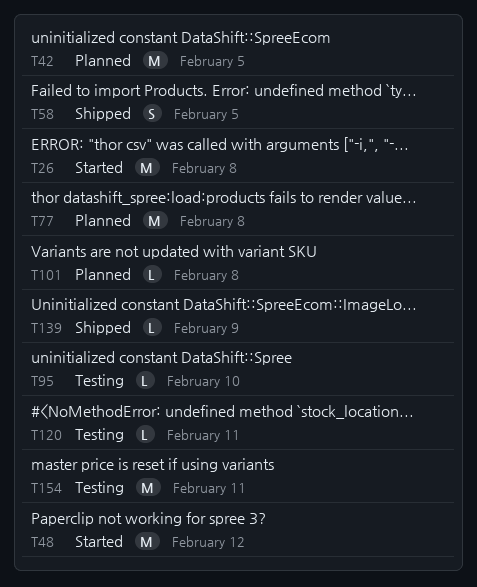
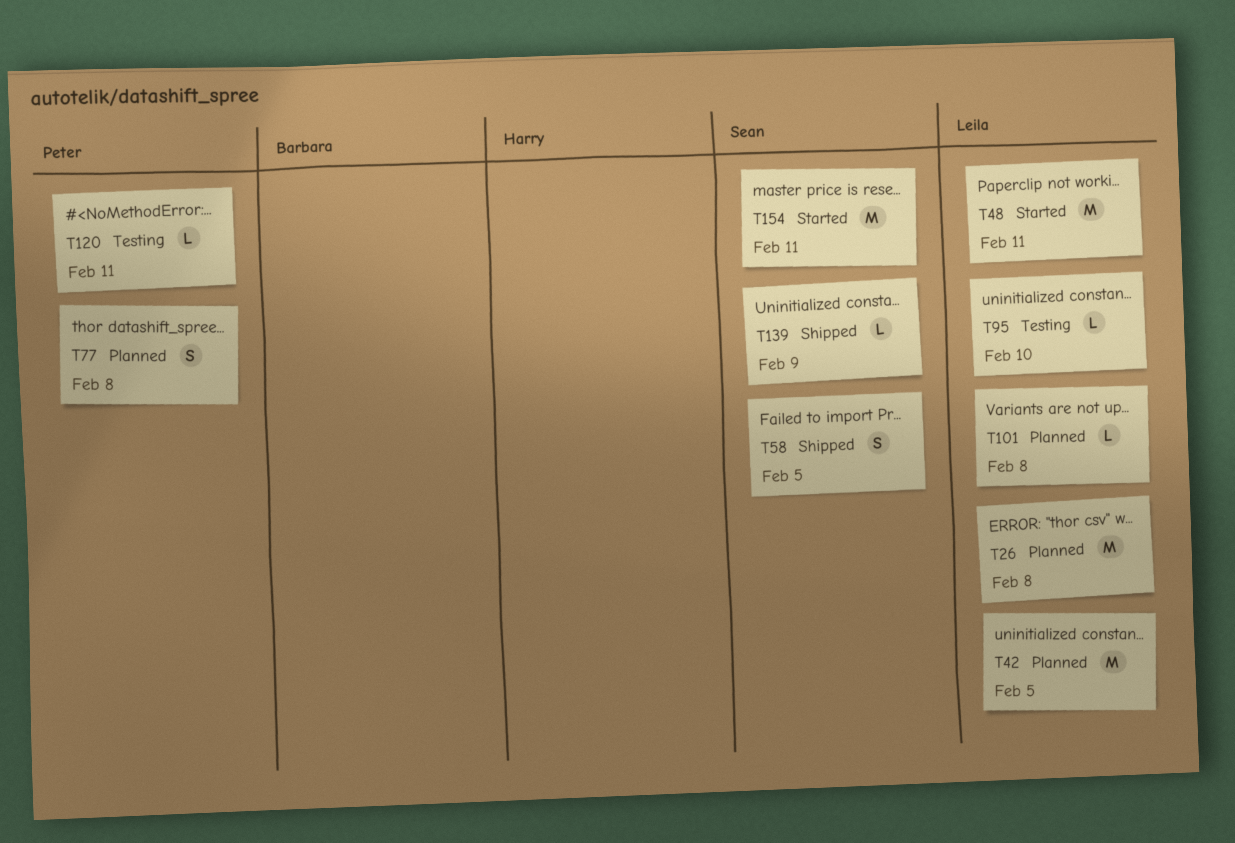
T26, status: Started -> Planned
T48, due: Feb 12 -> Feb 11
T77, estimate: M -> S
T154, status: Testing -> Started

